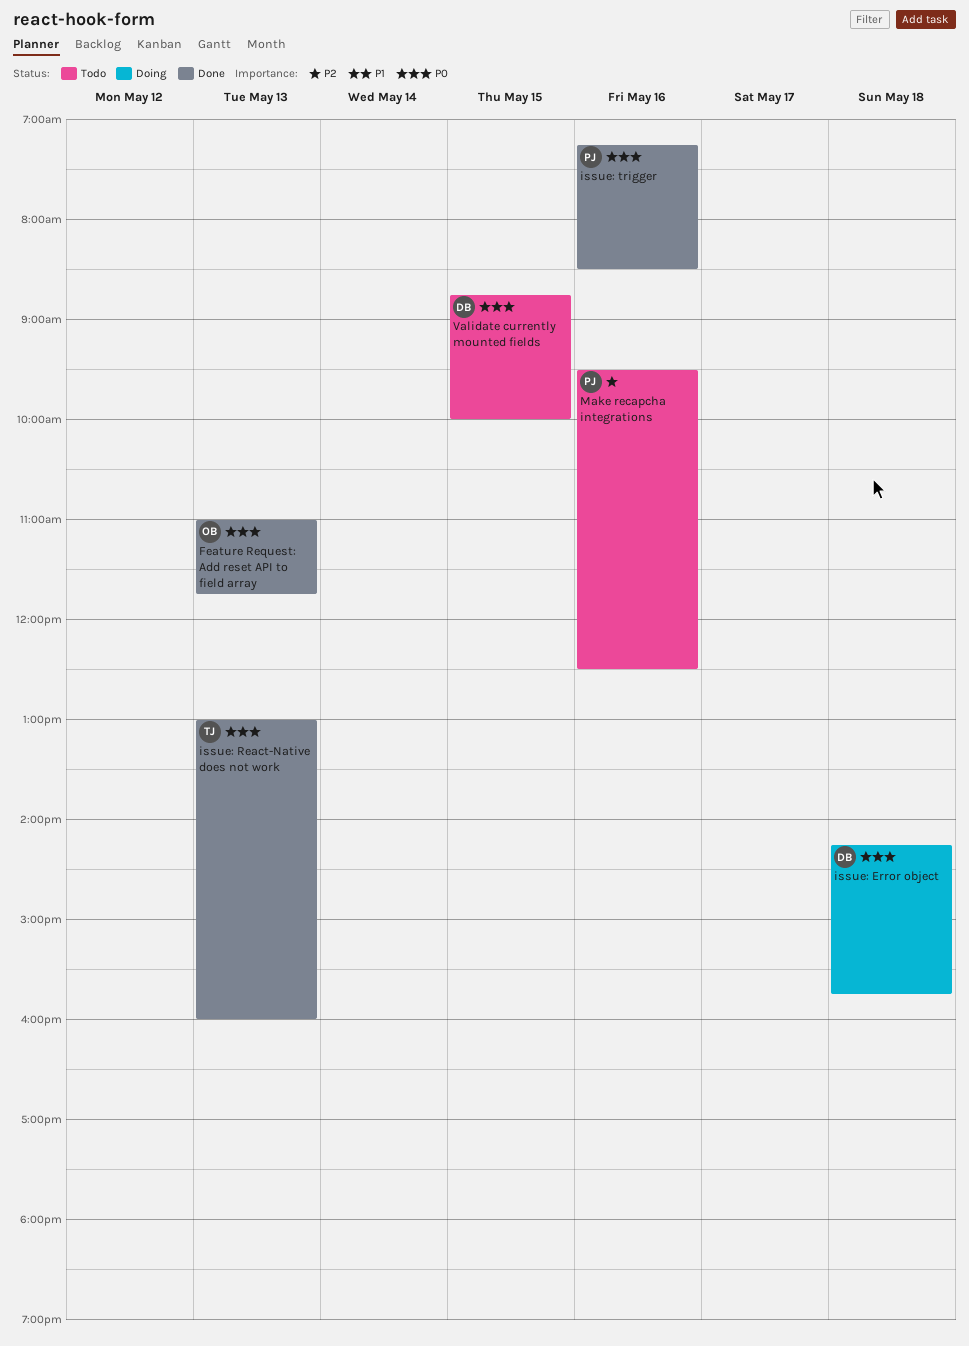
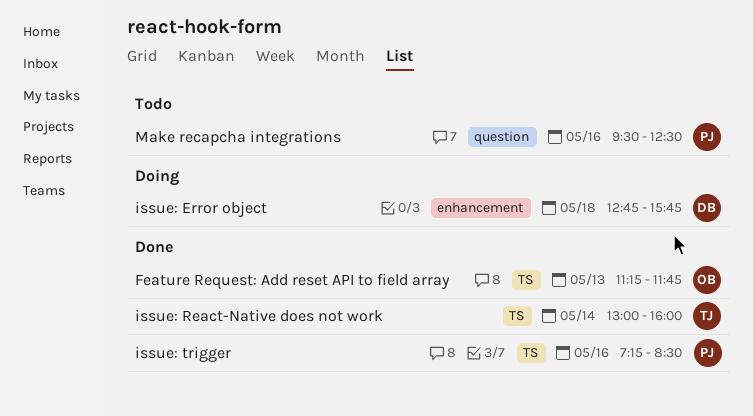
Feature Request: Add reset API to field array, begins: 11:00 -> 11:15
issue: Error object, begins: 14:15 -> 12:45
issue: React-Native does not work, day: May 13 -> May 14
Validate currently mounted fields: present -> none

